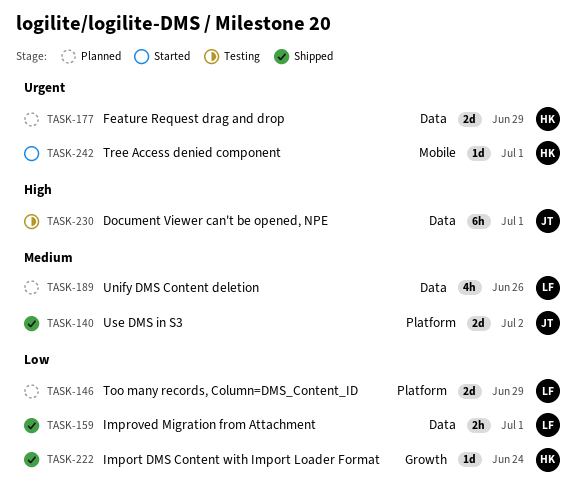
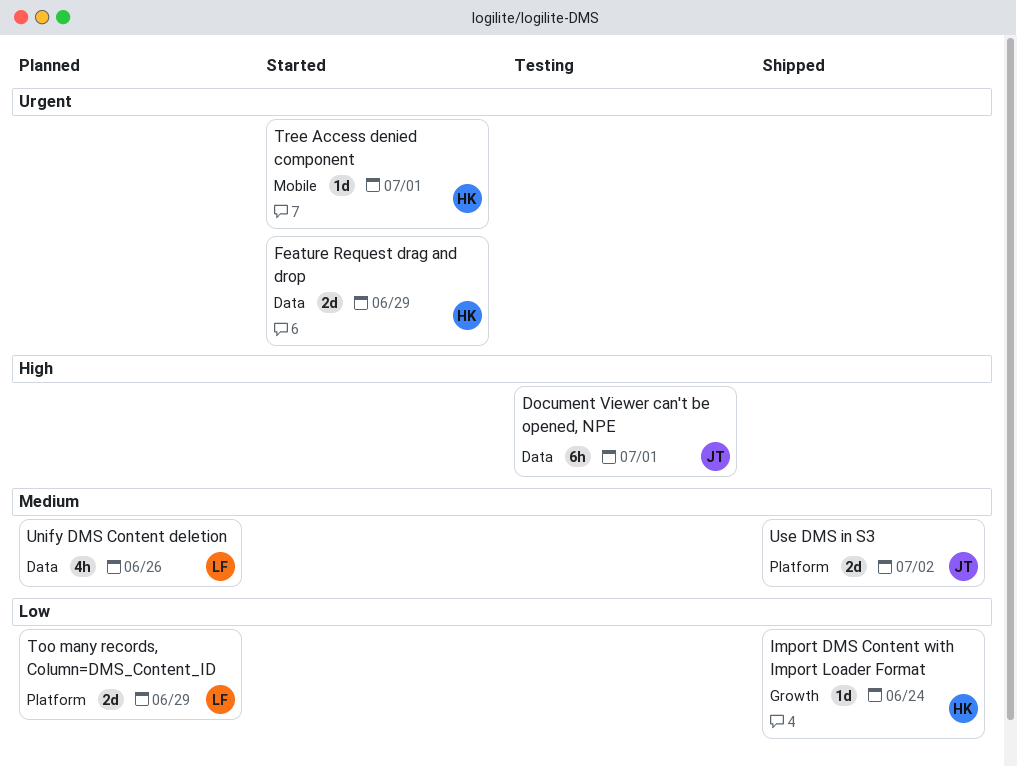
Feature Request drag and drop, status: Planned -> Started
Improved Migration from Attachment: present -> none

